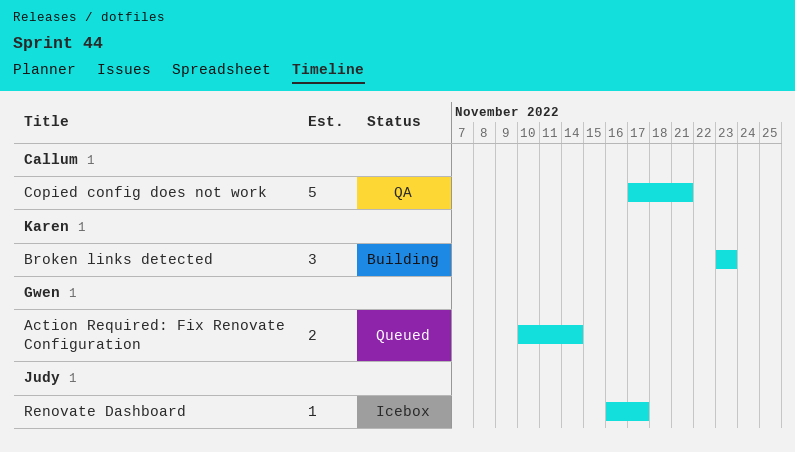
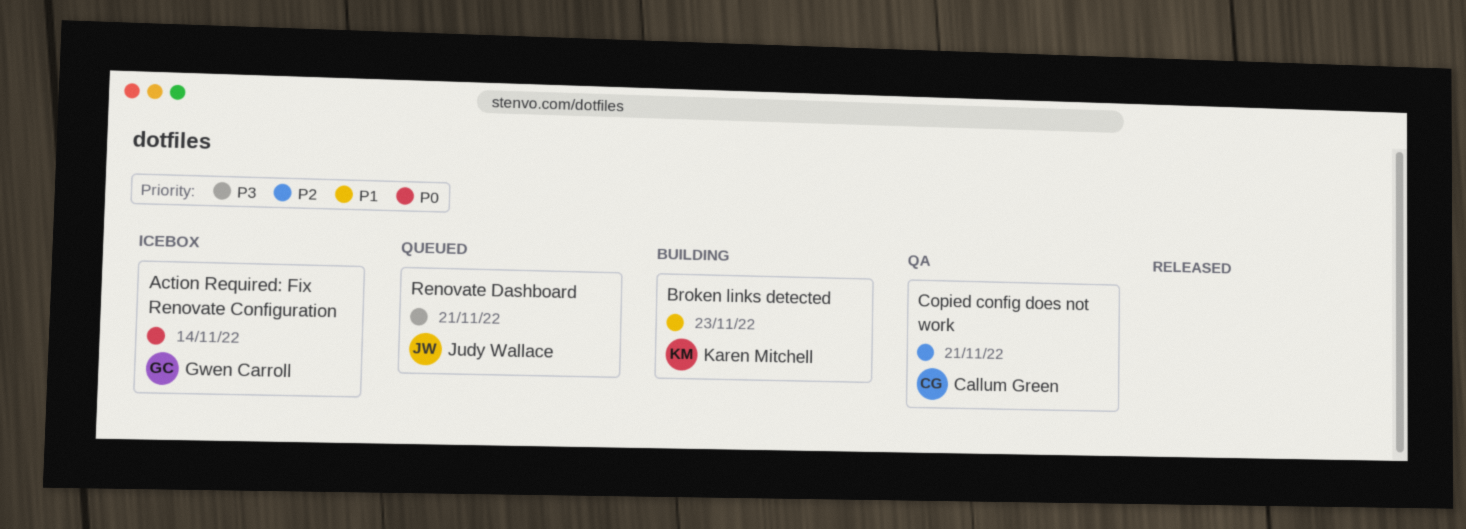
Action Required: Fix Renovate Configuration, status: Queued -> Icebox
Renovate Dashboard, status: Icebox -> Queued
Renovate Dashboard, due: Nov 17 -> Nov 21

